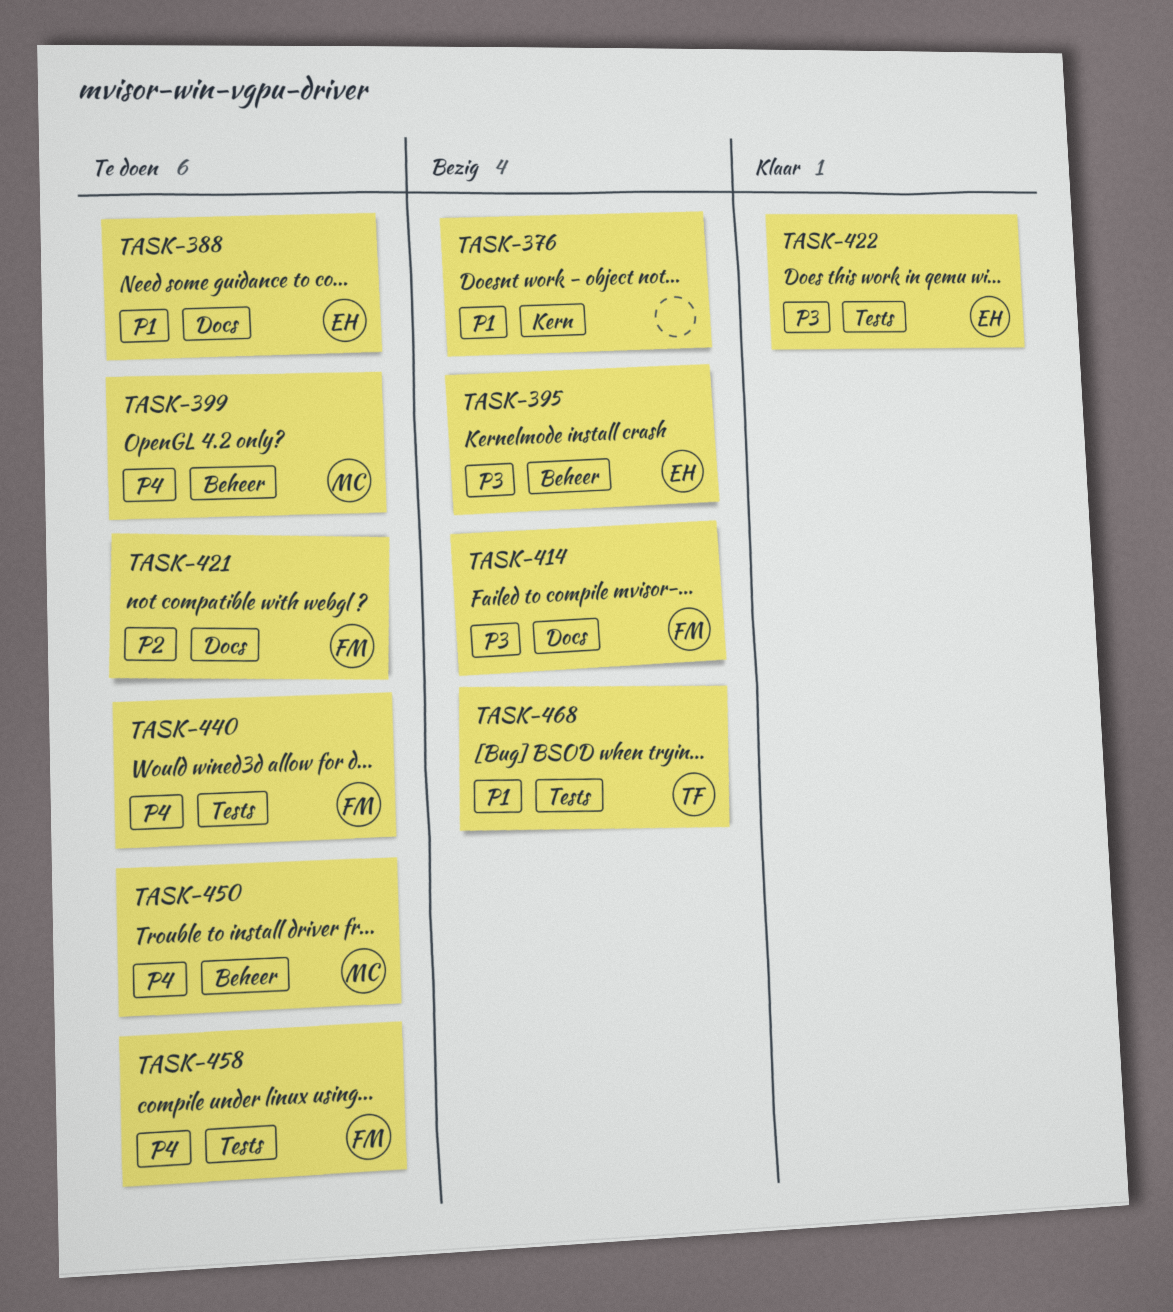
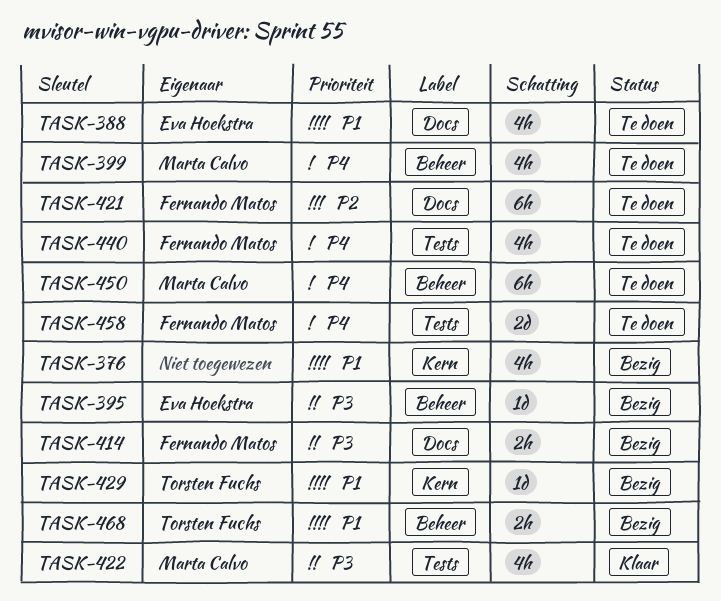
TASK-422, owner: Eva Hoekstra -> Marta Calvo
TASK-429: none -> present
TASK-468, label: Tests -> Beheer

